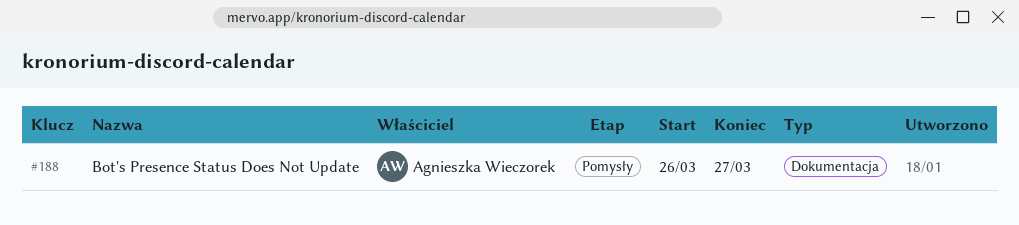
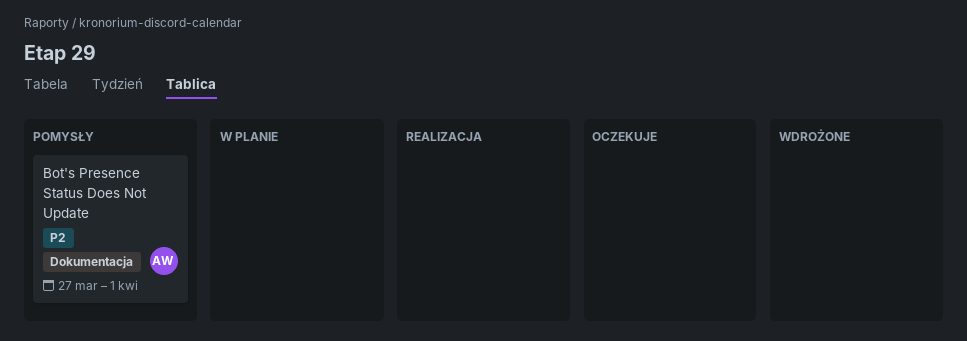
Bot's Presence Status Does Not Update, start: Mar 26 -> Mar 27
Bot's Presence Status Does Not Update, due: Mar 27 -> Apr 1

